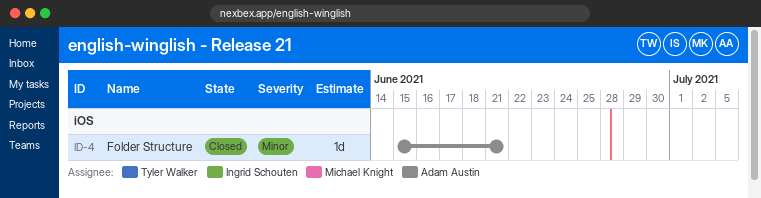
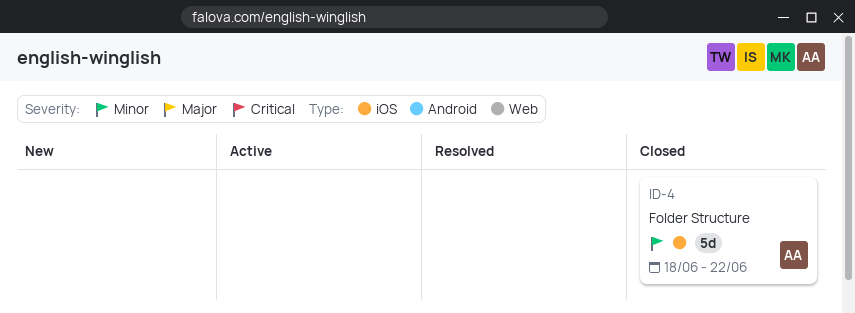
ID-4, estimate: 1d -> 5d
ID-4, start: Jun 15 -> Jun 18
ID-4, due: Jun 21 -> Jun 22

